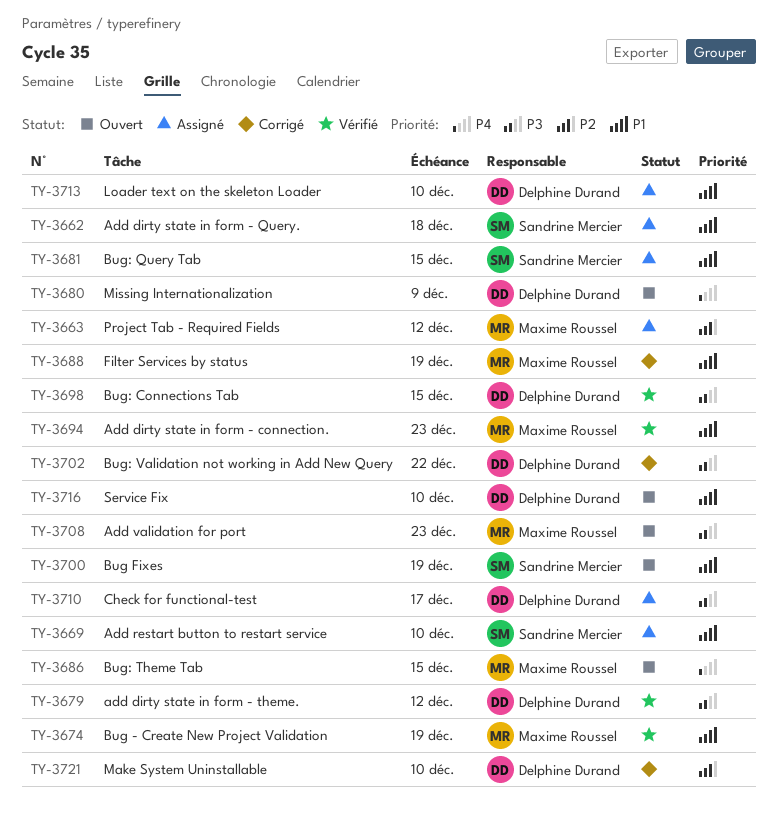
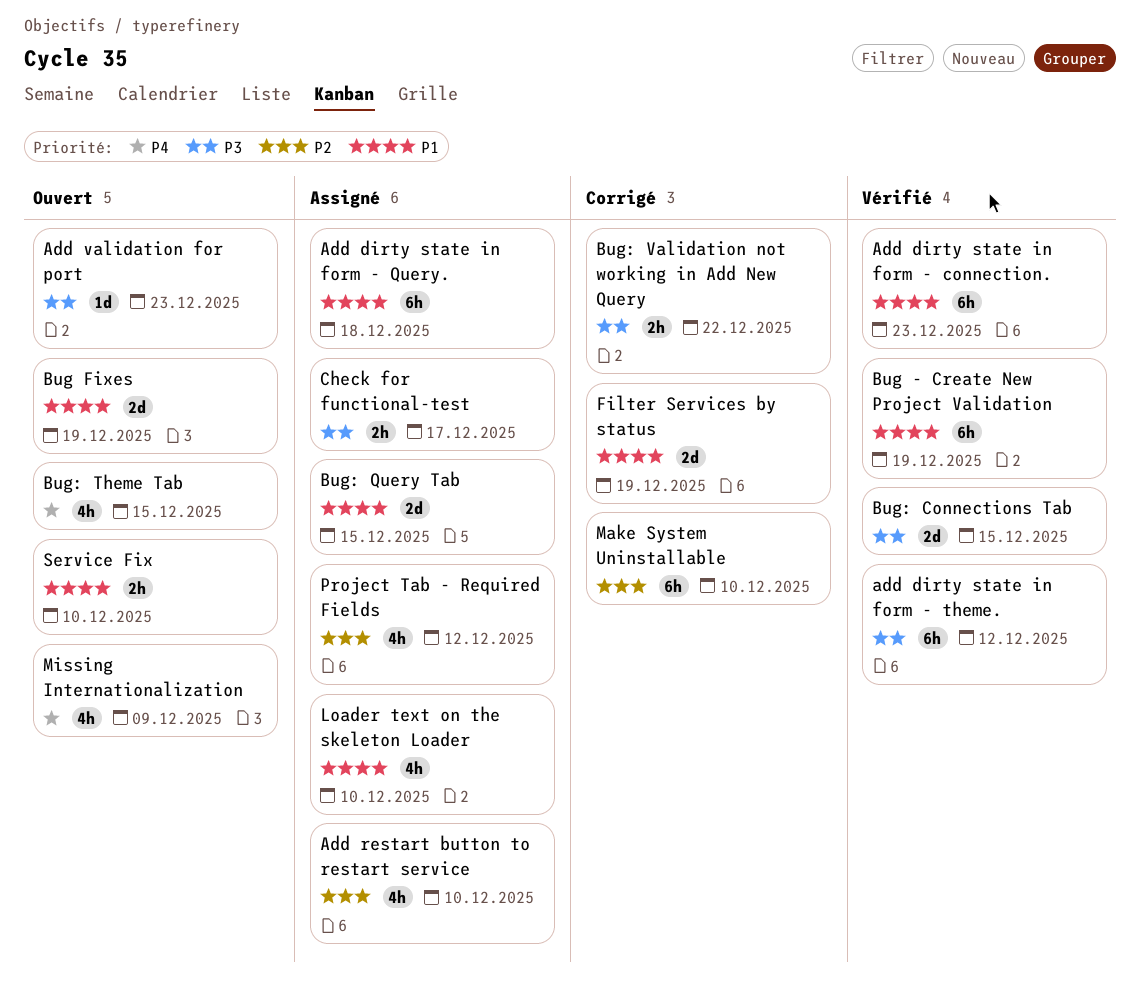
Add restart button to restart service, priority: P1 -> P2

